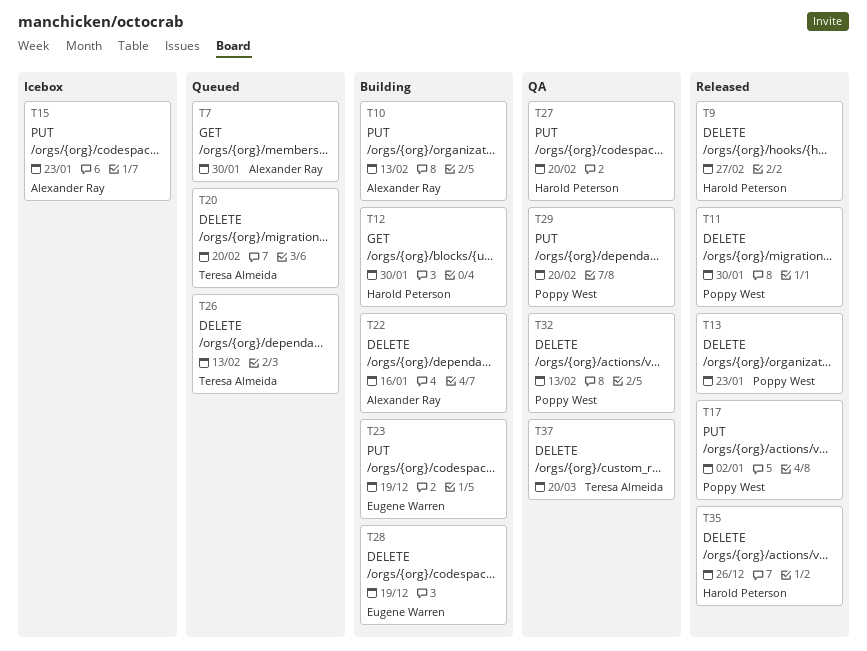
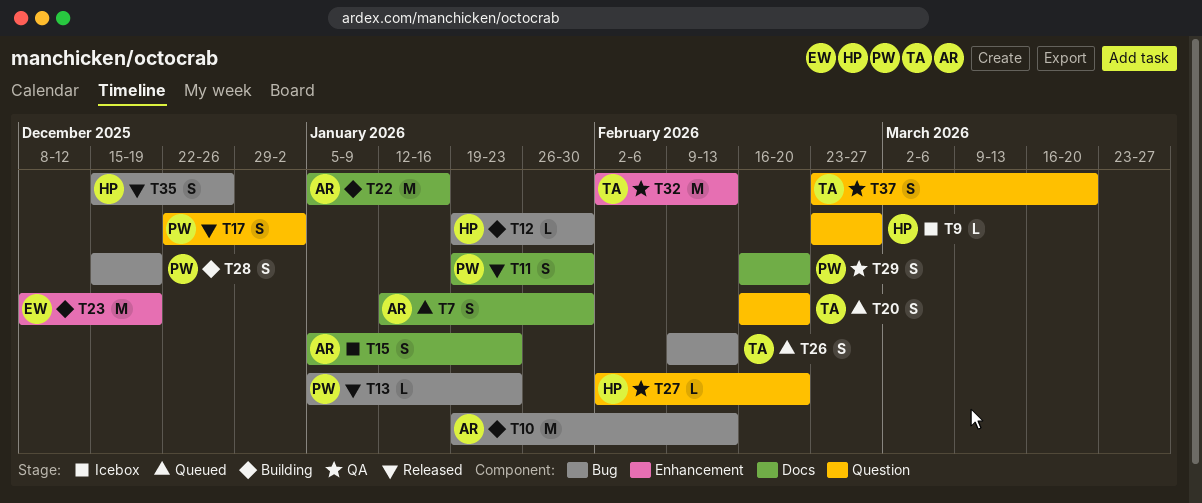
T9, status: Released -> Icebox
T28, owner: Eugene Warren -> Poppy West
T32, owner: Poppy West -> Teresa Almeida

